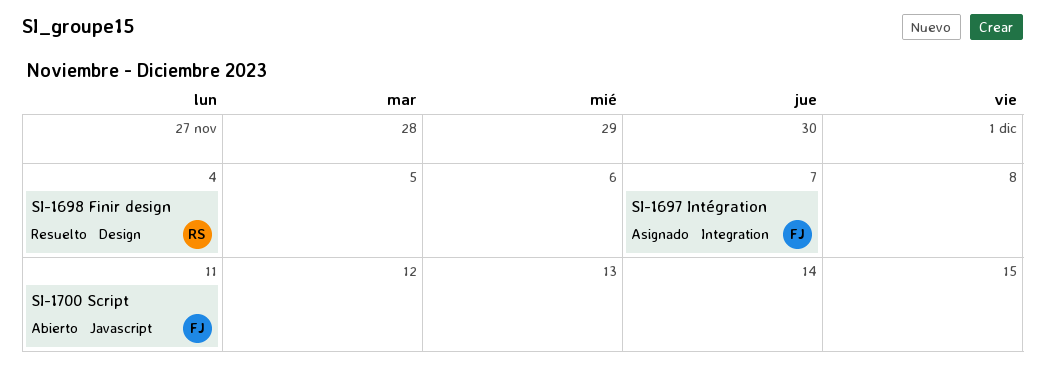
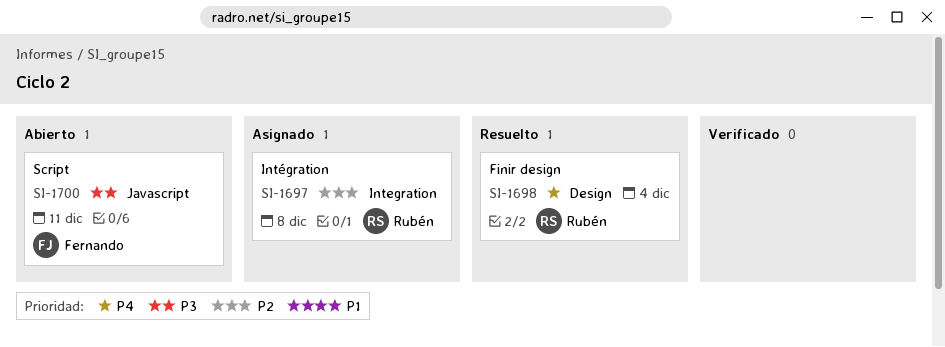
SI-1697, owner: Fernando -> Rubén
SI-1697, due: Dec 7 -> Dec 8

